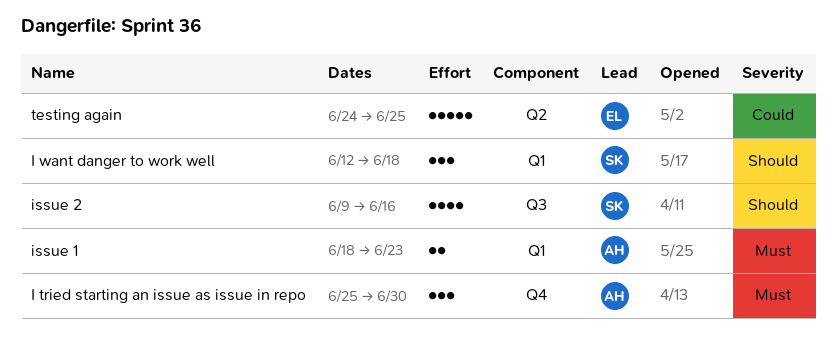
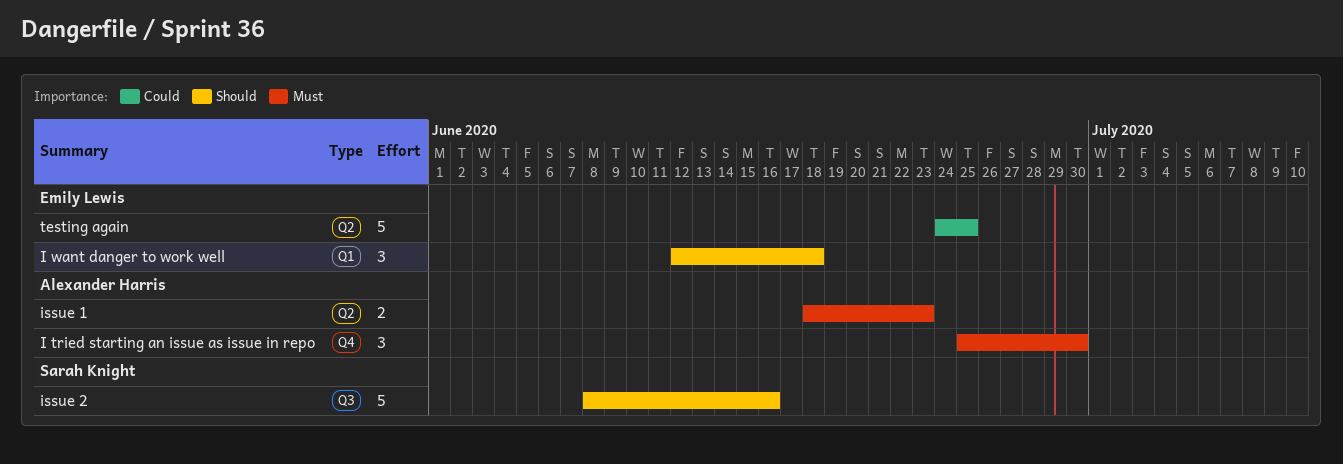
I want danger to work well, owner: Sarah Knight -> Emily Lewis
issue 1, label: Q1 -> Q2
issue 2, estimate: 4 -> 5
issue 2, start: Jun 9 -> Jun 8

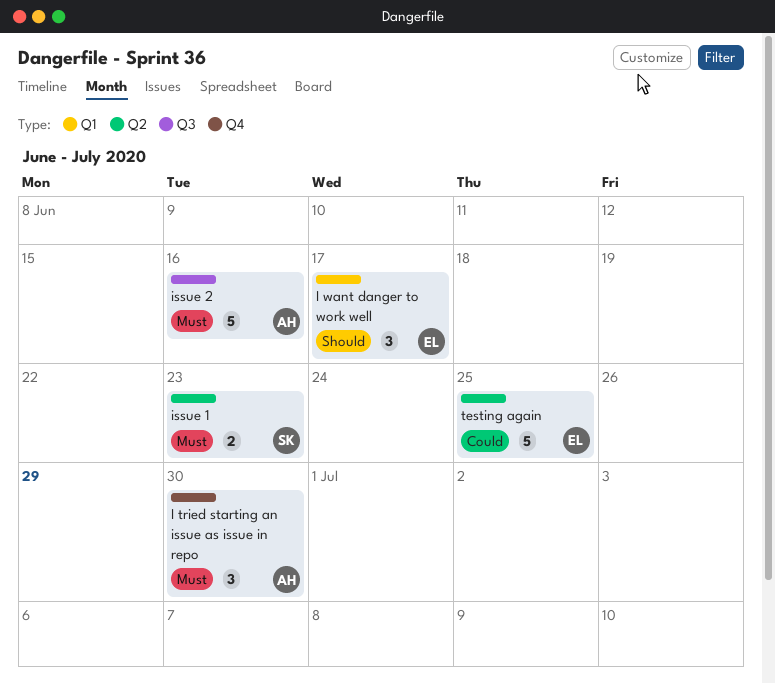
I want danger to work well, due: Jun 18 -> Jun 17
issue 1, owner: Alexander Harris -> Sarah Knight
issue 2, owner: Sarah Knight -> Alexander Harris
issue 2, priority: Should -> Must

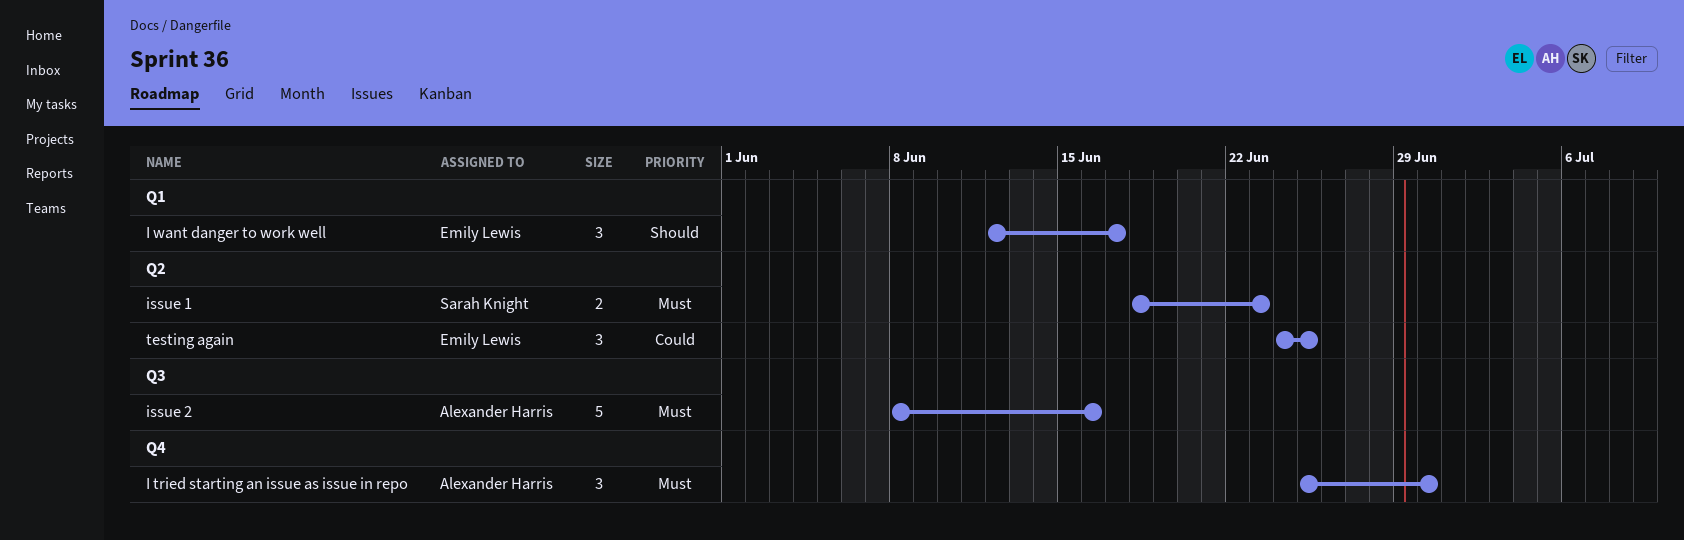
testing again, estimate: 5 -> 3

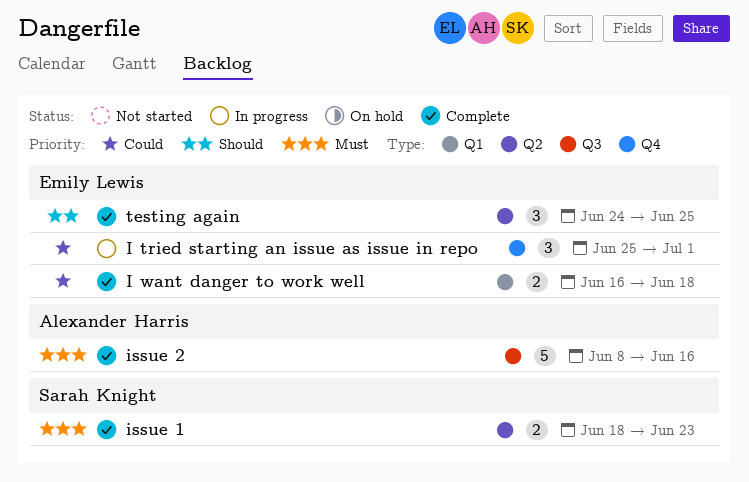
I tried starting an issue as issue in repo, owner: Alexander Harris -> Emily Lewis
I tried starting an issue as issue in repo, priority: Must -> Could
I tried starting an issue as issue in repo, due: Jun 30 -> Jul 1
I want danger to work well, priority: Should -> Could
I want danger to work well, estimate: 3 -> 2
I want danger to work well, start: Jun 12 -> Jun 16
I want danger to work well, due: Jun 17 -> Jun 18
testing again, priority: Could -> Should

